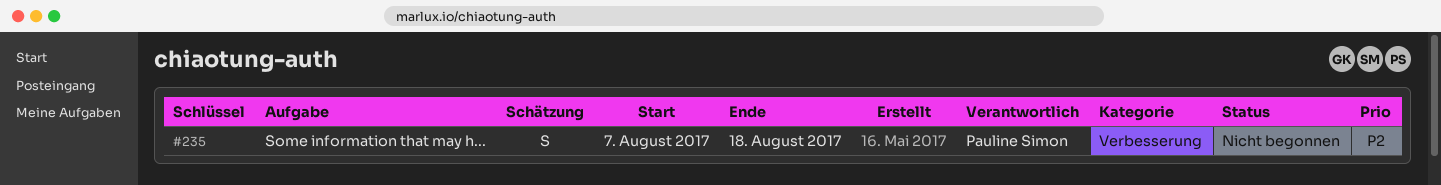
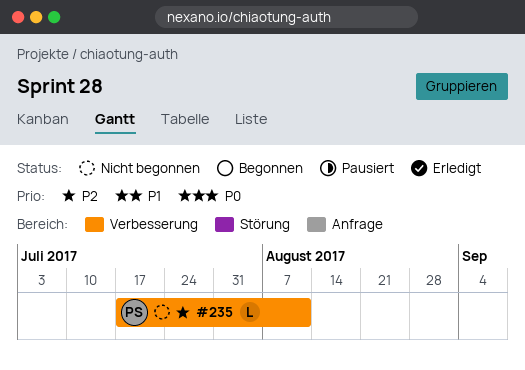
#235, estimate: S -> L
#235, start: Aug 7 -> Jul 17
#235, due: Aug 18 -> Aug 11

